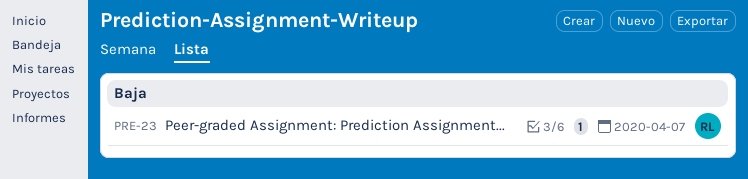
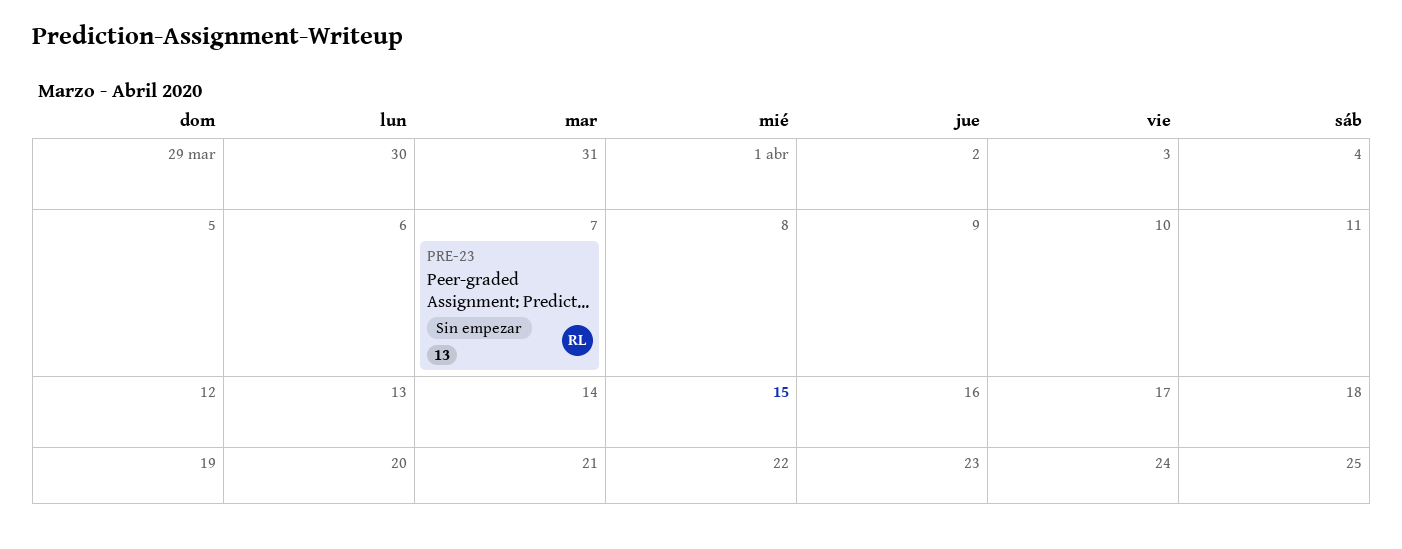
PRE-23, estimate: 1 -> 13

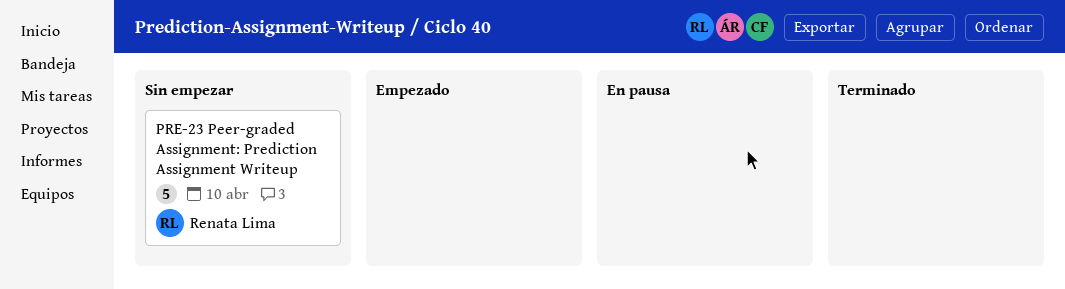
PRE-23, estimate: 13 -> 5
PRE-23, due: Apr 7 -> Apr 10

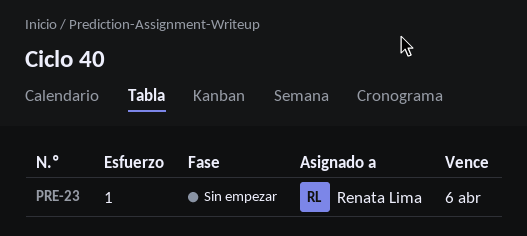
PRE-23, estimate: 5 -> 1
PRE-23, due: Apr 10 -> Apr 6

